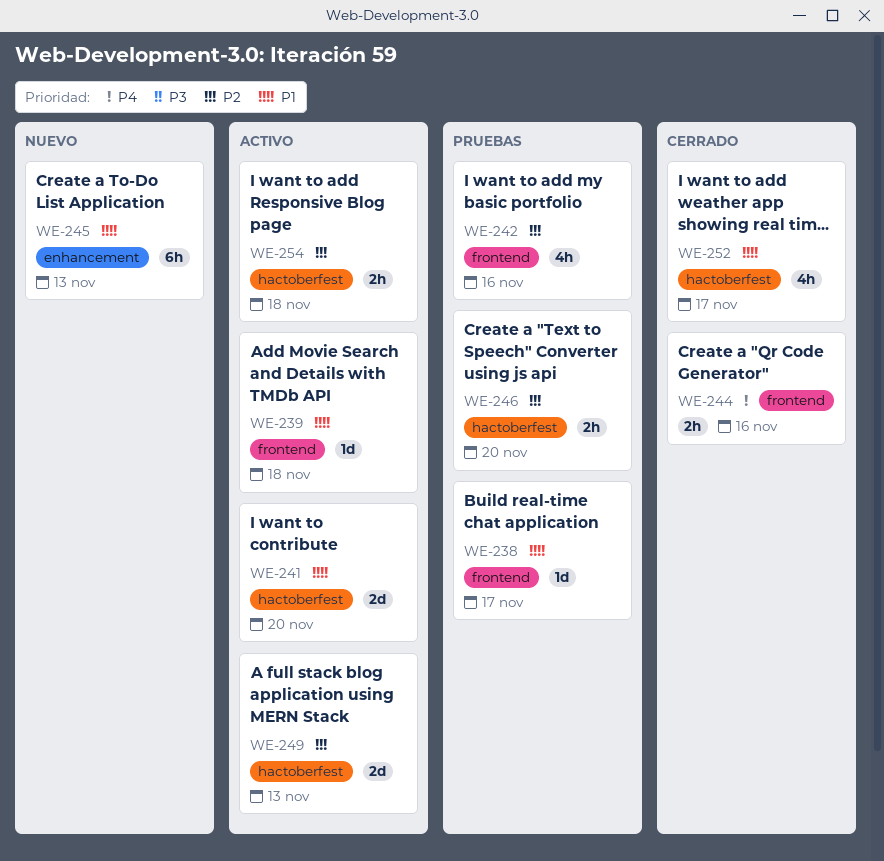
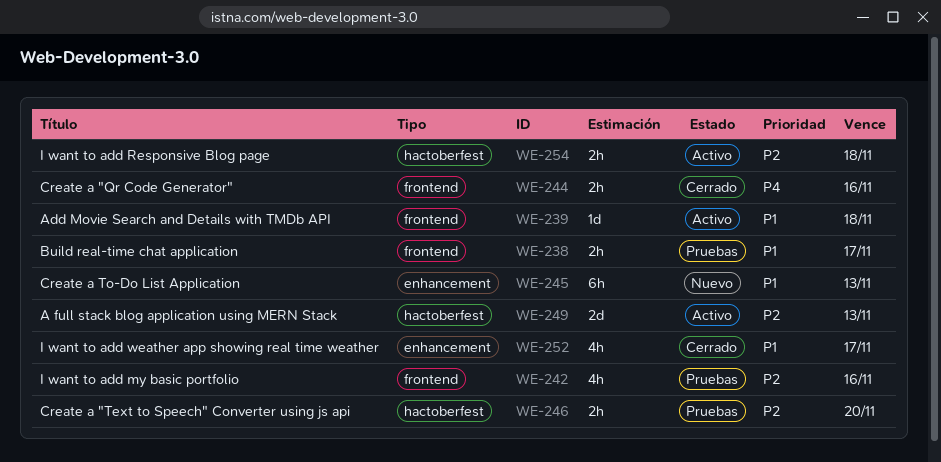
WE-238, estimate: 1d -> 2h
WE-241: present -> none
WE-252, label: hactoberfest -> enhancement

